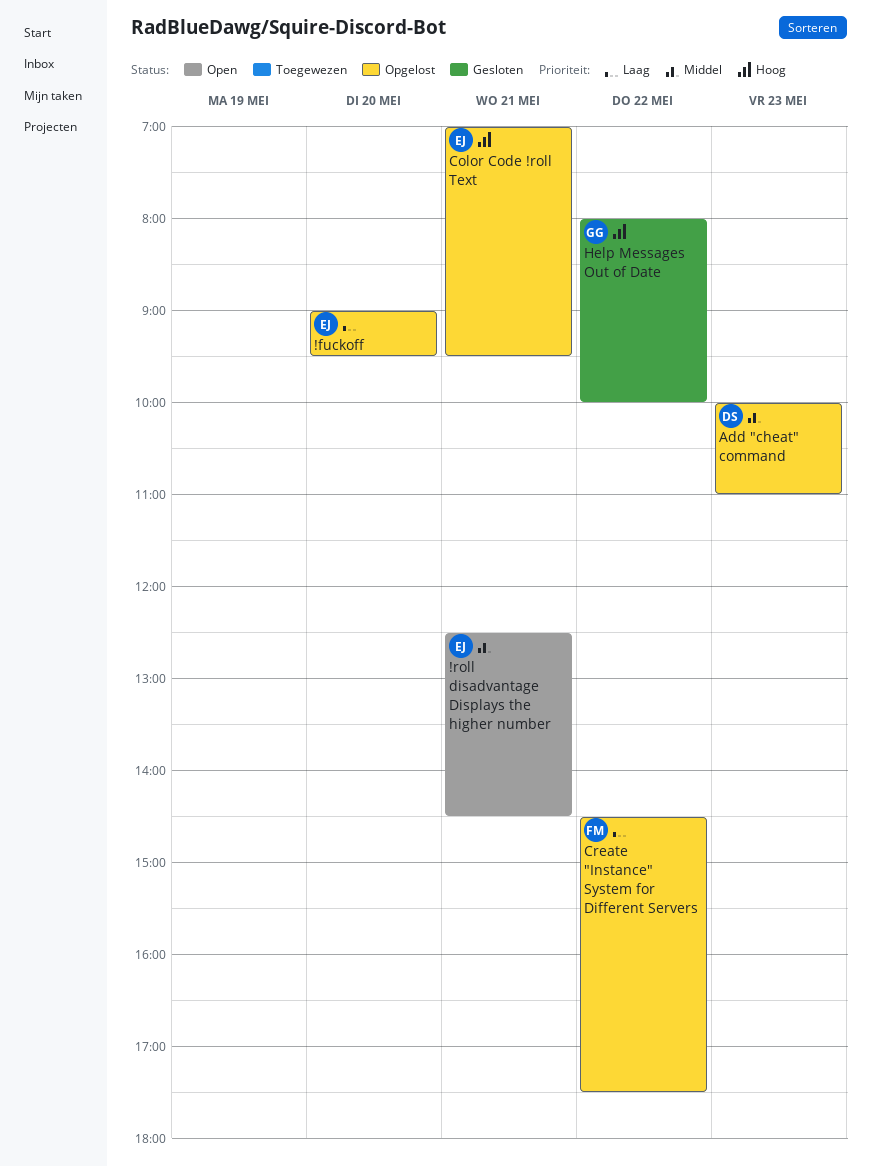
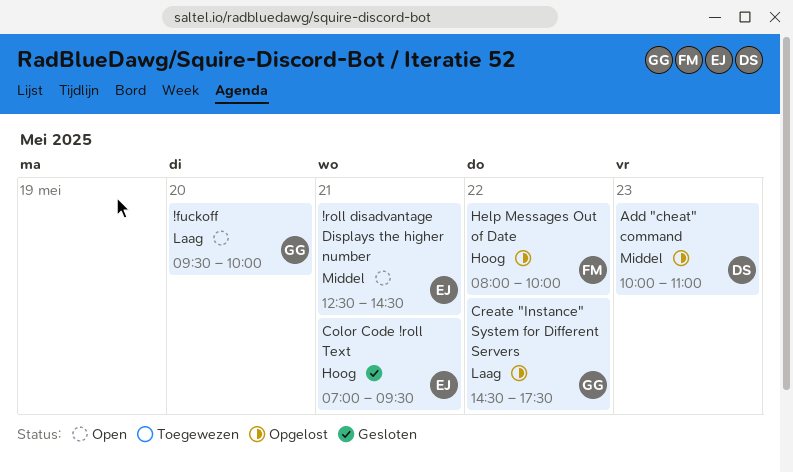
!fuckoff, status: Opgelost -> Open
!fuckoff, owner: EJ -> GG
!fuckoff, begins: 09:00 -> 09:30
!fuckoff, ends: 09:30 -> 10:00
Color Code !roll Text, status: Opgelost -> Gesloten
Create "Instance" System for Different Servers, owner: FM -> GG
Help Messages Out of Date, status: Gesloten -> Opgelost
Help Messages Out of Date, owner: GG -> FM

